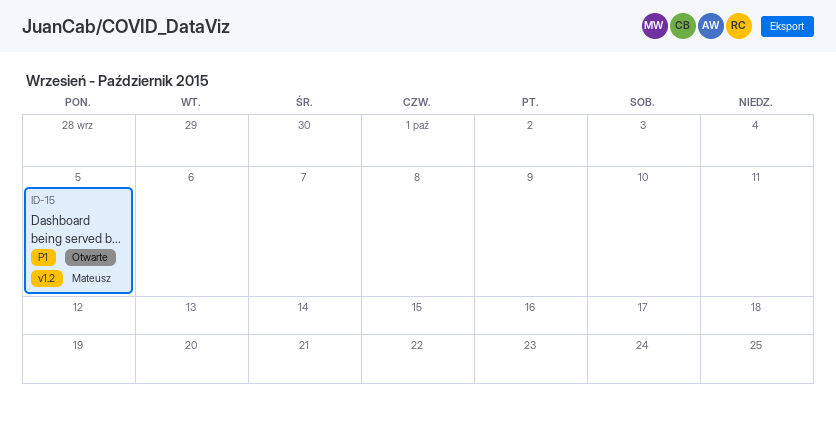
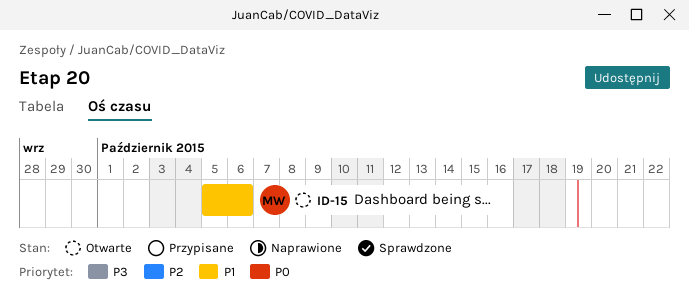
ID-15, due: Oct 5 -> Oct 6

